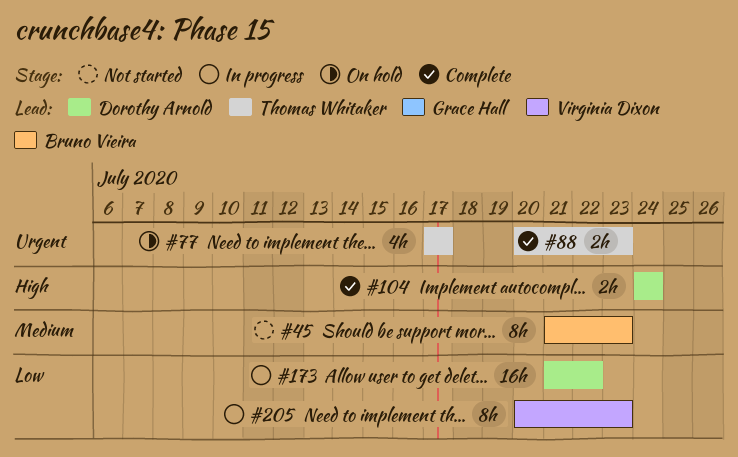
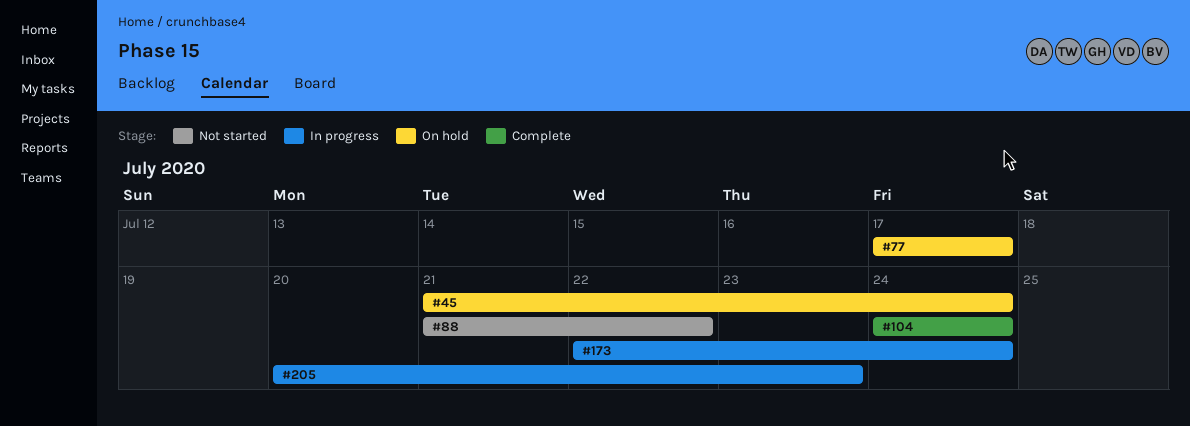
#45, status: Not started -> On hold
#45, due: Jul 23 -> Jul 24
#88, status: Complete -> Not started
#88, start: Jul 20 -> Jul 21
#88, due: Jul 23 -> Jul 22
#173, start: Jul 21 -> Jul 22
#173, due: Jul 22 -> Jul 24

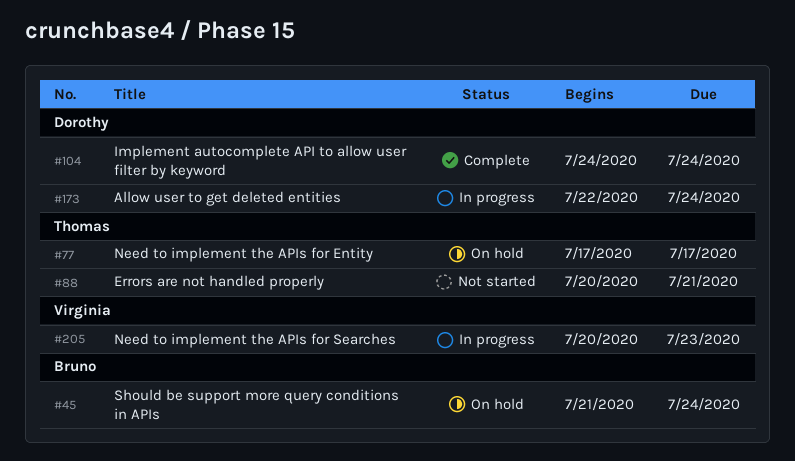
#88, start: Jul 21 -> Jul 20
#88, due: Jul 22 -> Jul 21

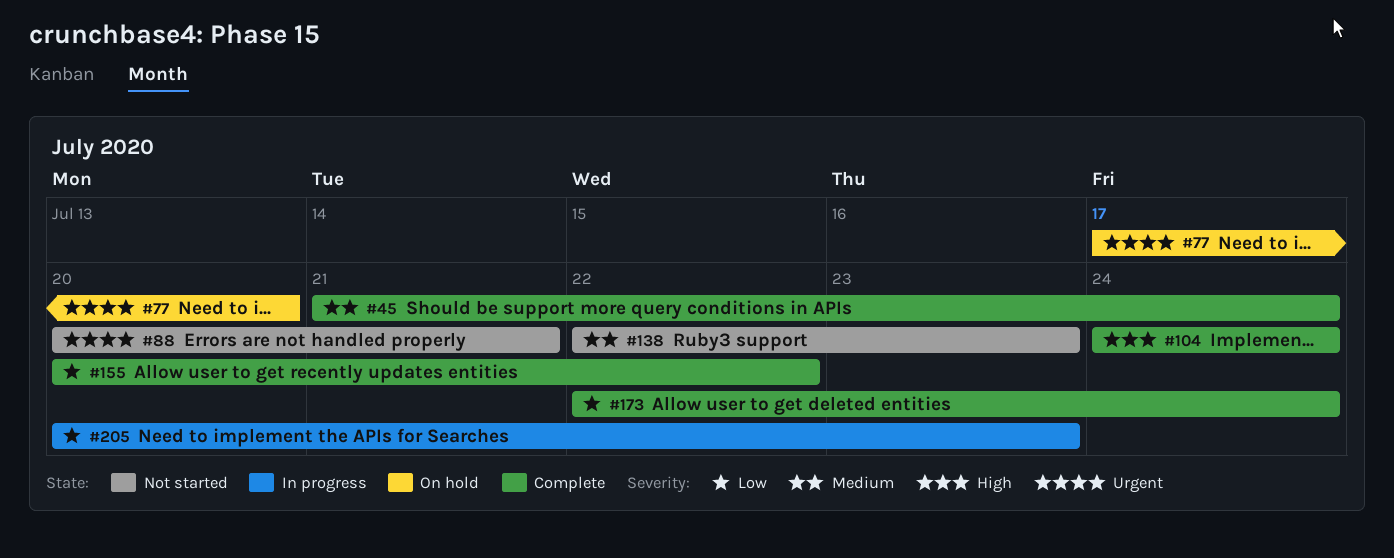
#45, status: On hold -> Complete
#77, due: Jul 17 -> Jul 20
#138: none -> present
#155: none -> present
#173, status: In progress -> Complete

